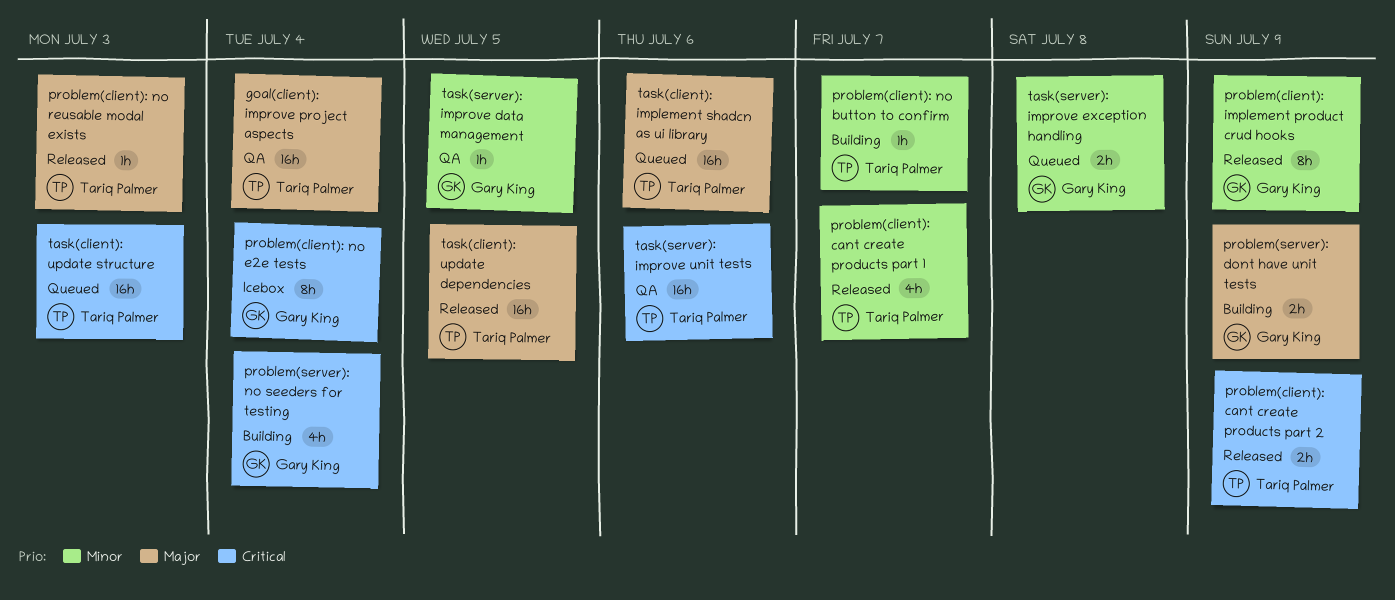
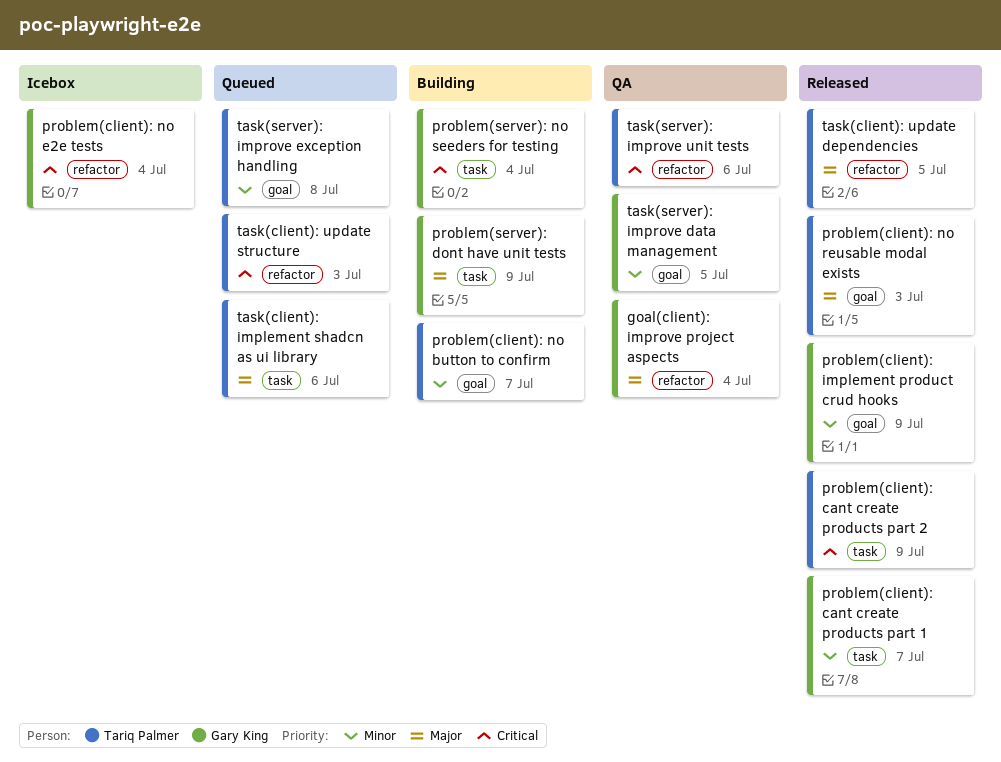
goal(client): improve project aspects, owner: Tariq Palmer -> Gary King
problem(client): cant create products part 1, owner: Tariq Palmer -> Gary King
task(server): improve exception handling, owner: Gary King -> Tariq Palmer

